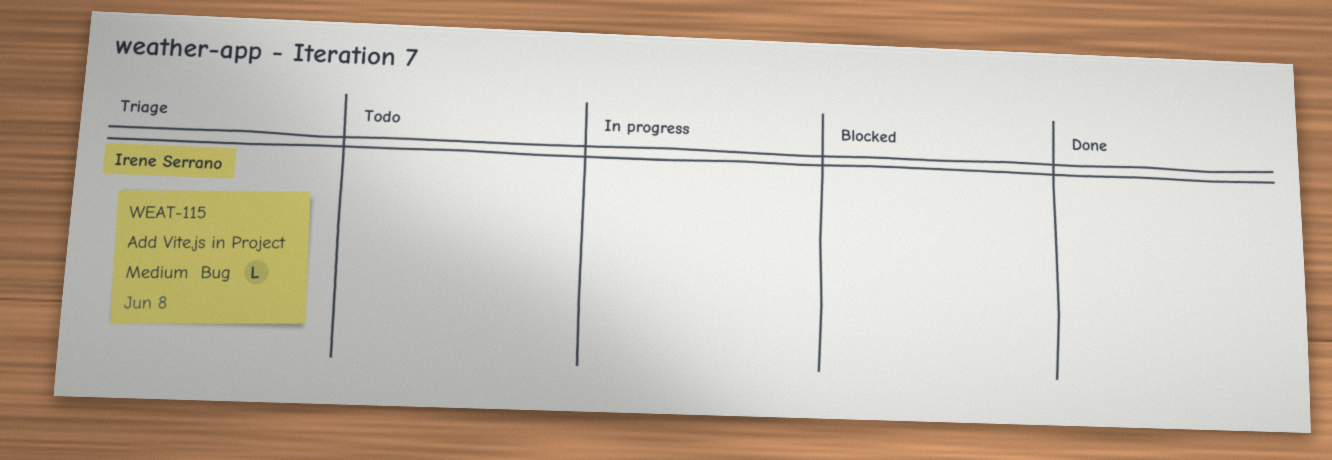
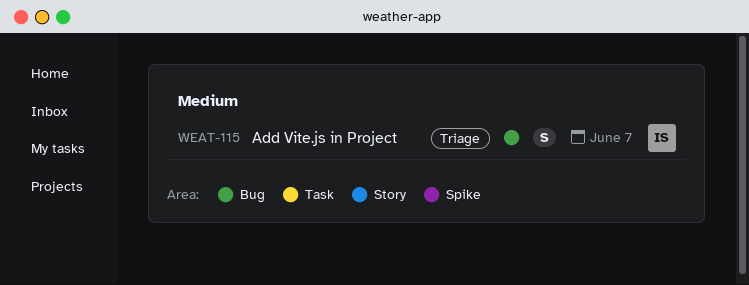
WEAT-115, estimate: L -> S
WEAT-115, due: Jun 8 -> Jun 7

